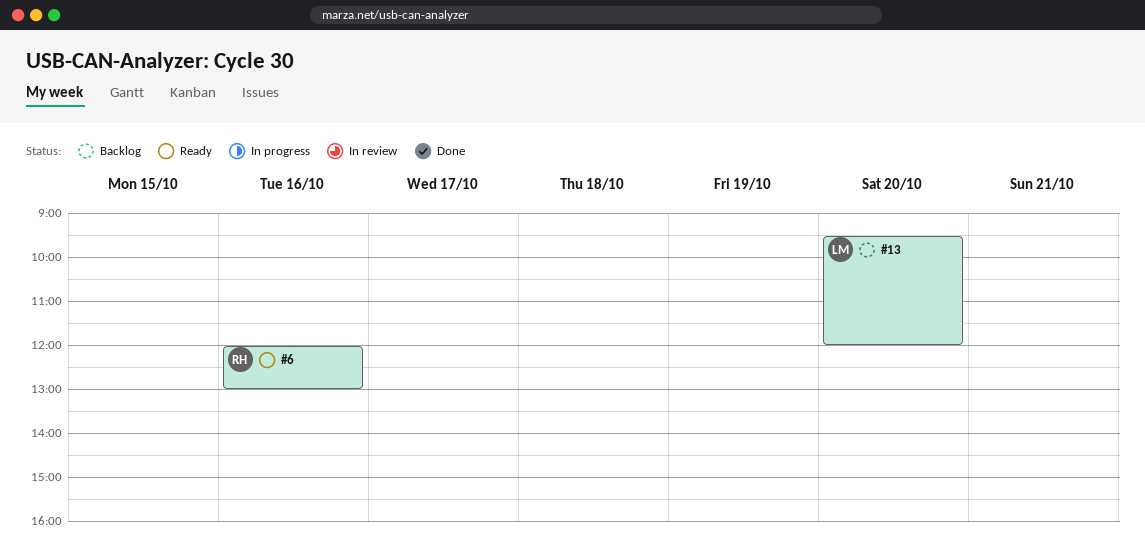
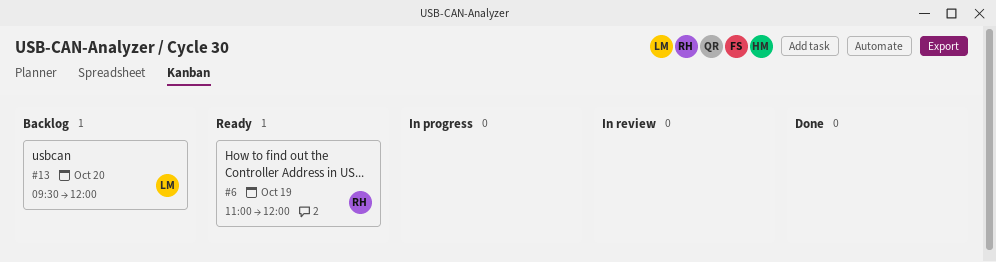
#6, day: Oct 16 -> Oct 19
#6, begins: 12:00 -> 11:00
#6, ends: 13:00 -> 12:00

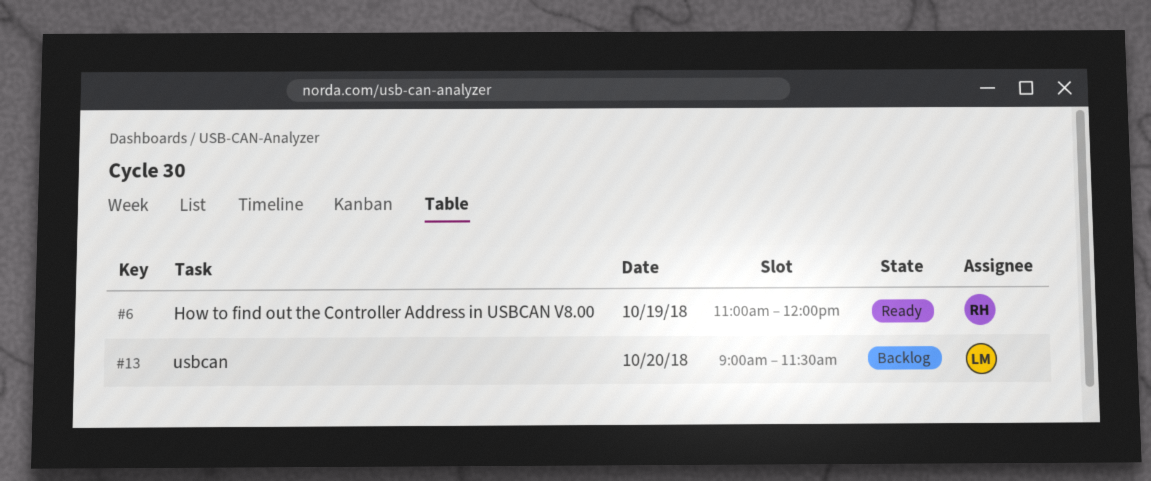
#13, begins: 09:30 -> 09:00
#13, ends: 12:00 -> 11:30

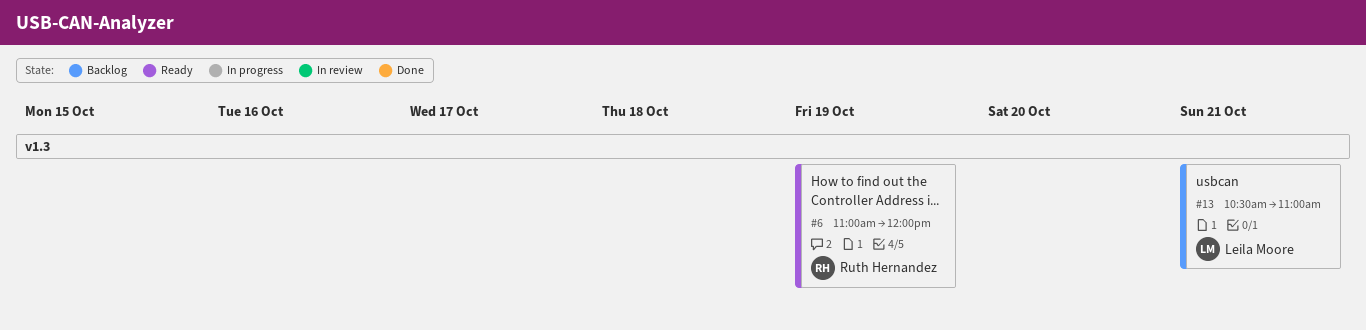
#13, day: Oct 20 -> Oct 21
#13, begins: 09:00 -> 10:30
#13, ends: 11:30 -> 11:00

